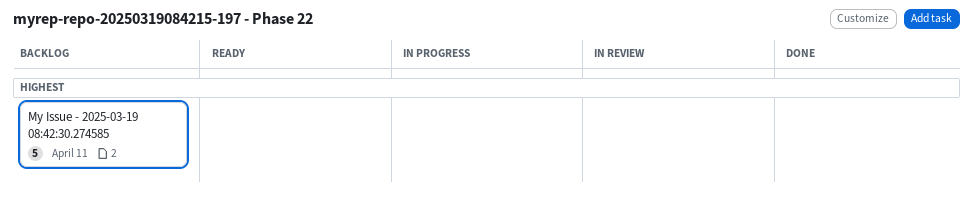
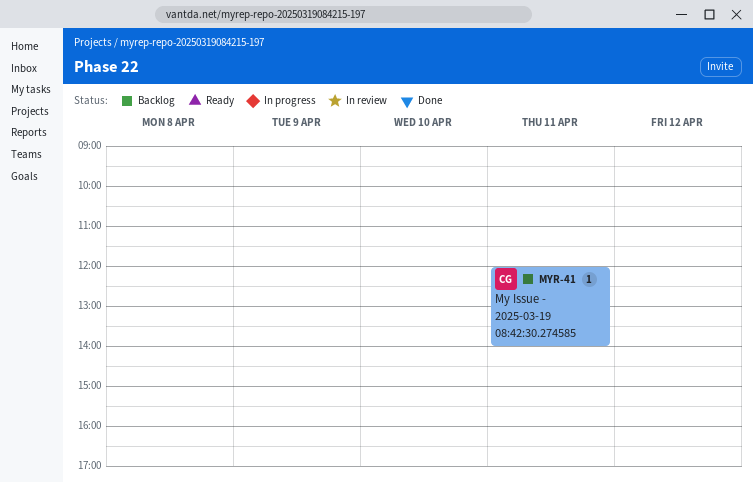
My Issue - 2025-03-19 08:42:30.274585, estimate: 5 -> 1

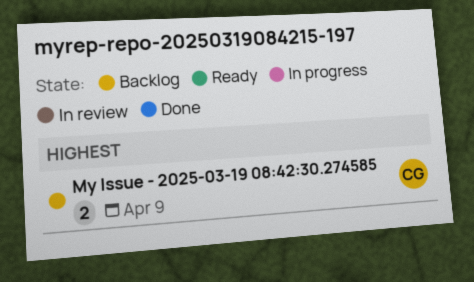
My Issue - 2025-03-19 08:42:30.274585, estimate: 1 -> 2
My Issue - 2025-03-19 08:42:30.274585, day: Apr 11 -> Apr 9

